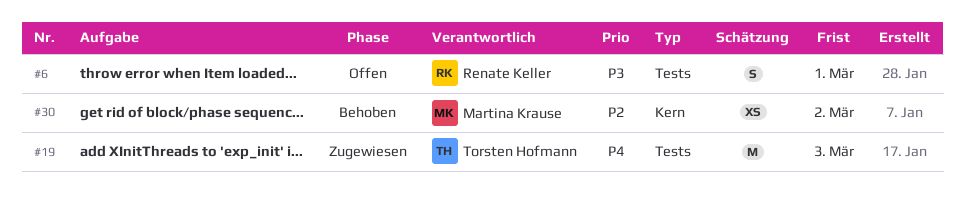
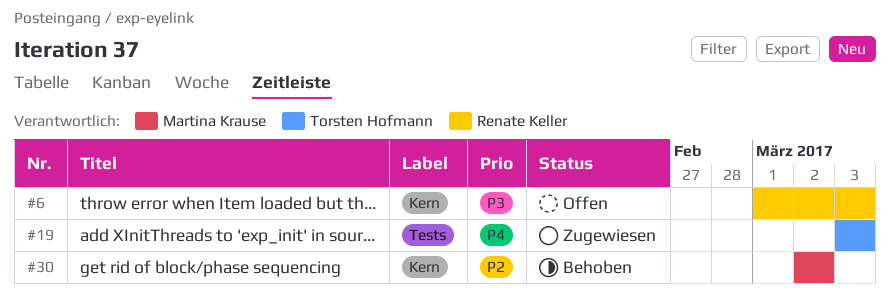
#6, label: Tests -> Kern
#6, due: Mar 1 -> Mar 3

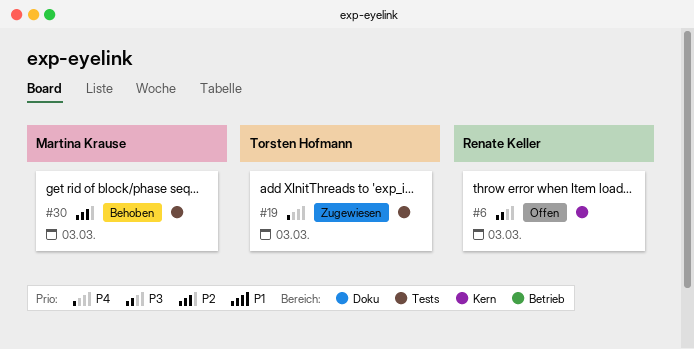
#30, label: Kern -> Tests
#30, due: Mar 2 -> Mar 3

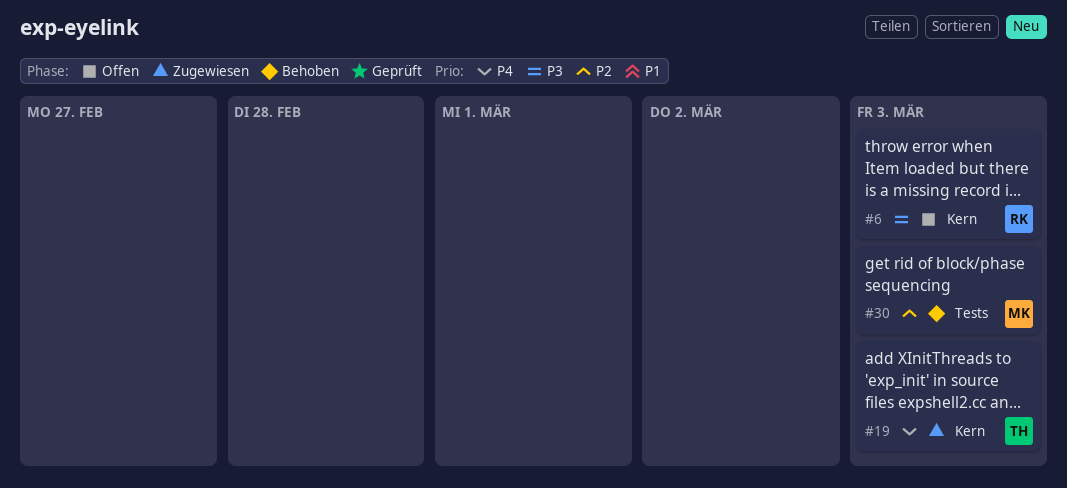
#19, label: Tests -> Kern

